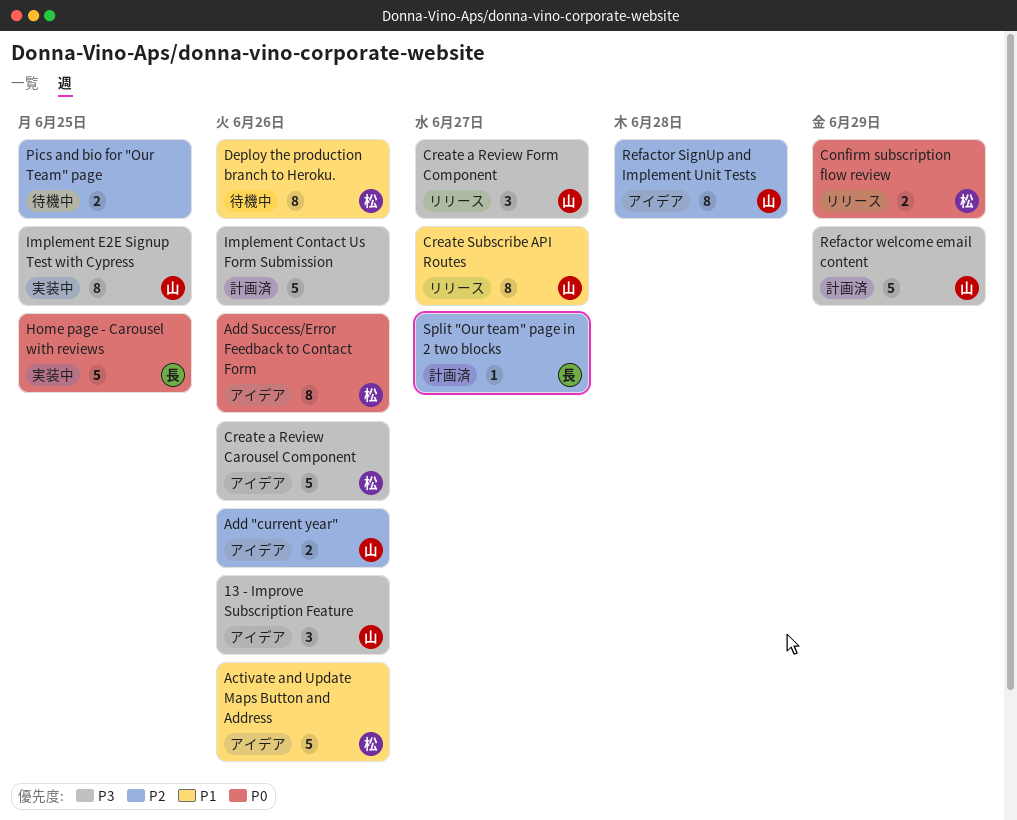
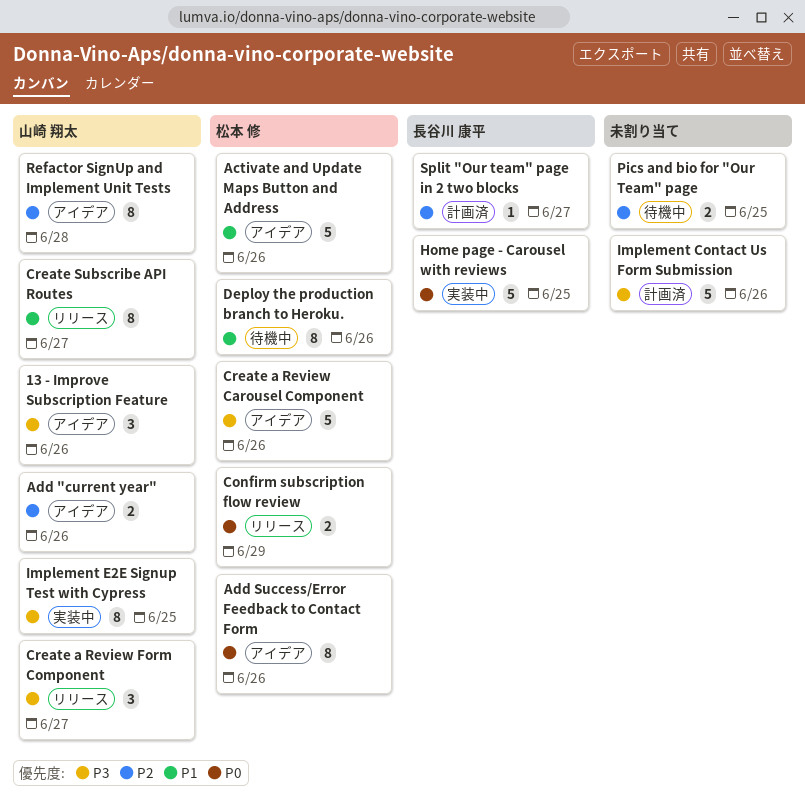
Refactor welcome email content: present -> none

